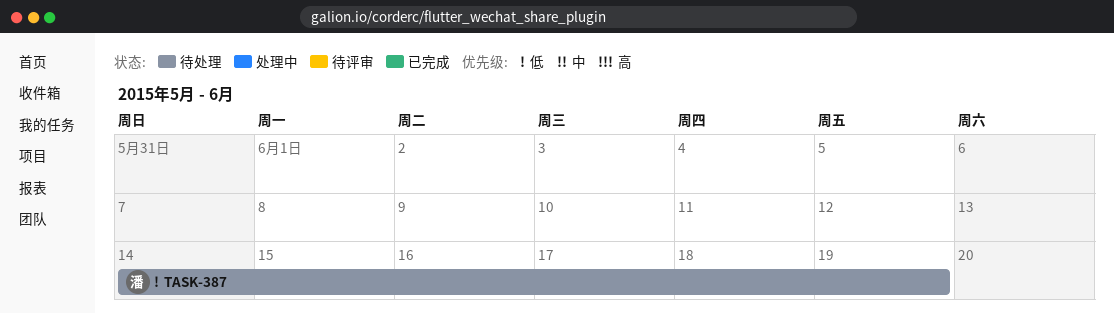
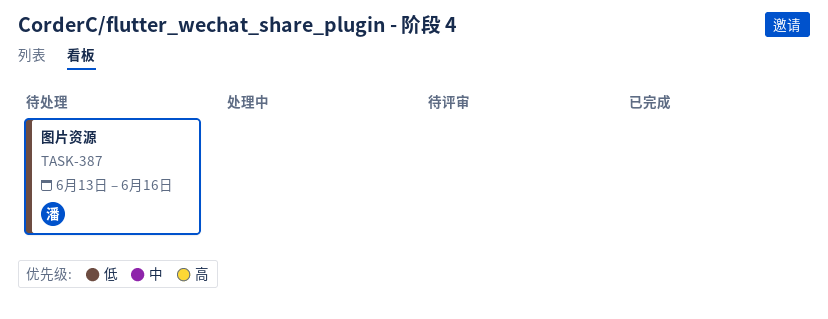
TASK-387, start: Jun 14 -> Jun 13
TASK-387, due: Jun 19 -> Jun 16

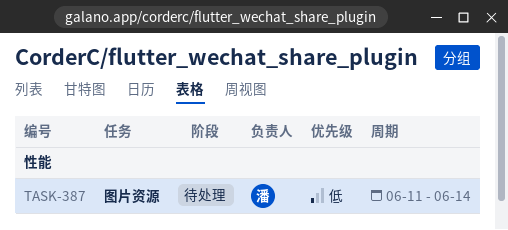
TASK-387, start: Jun 13 -> Jun 11
TASK-387, due: Jun 16 -> Jun 14

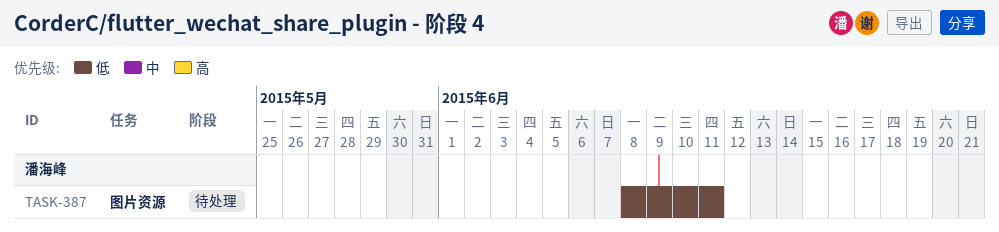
TASK-387, start: Jun 11 -> Jun 8
TASK-387, due: Jun 14 -> Jun 11

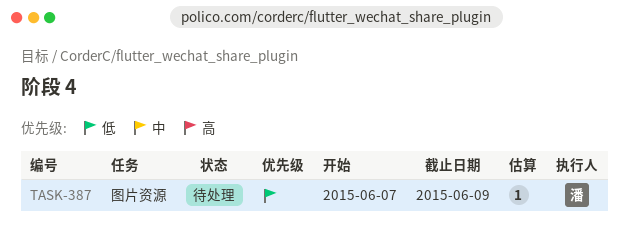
TASK-387, start: Jun 8 -> Jun 7
TASK-387, due: Jun 11 -> Jun 9

